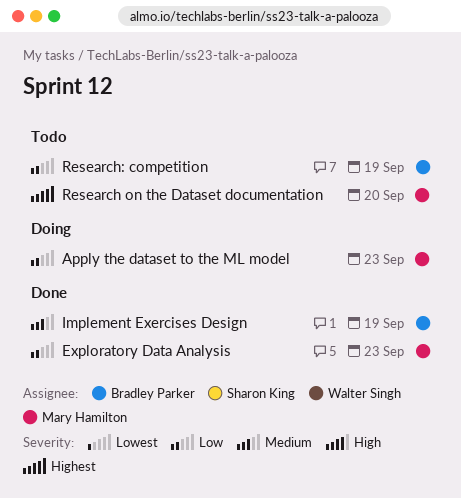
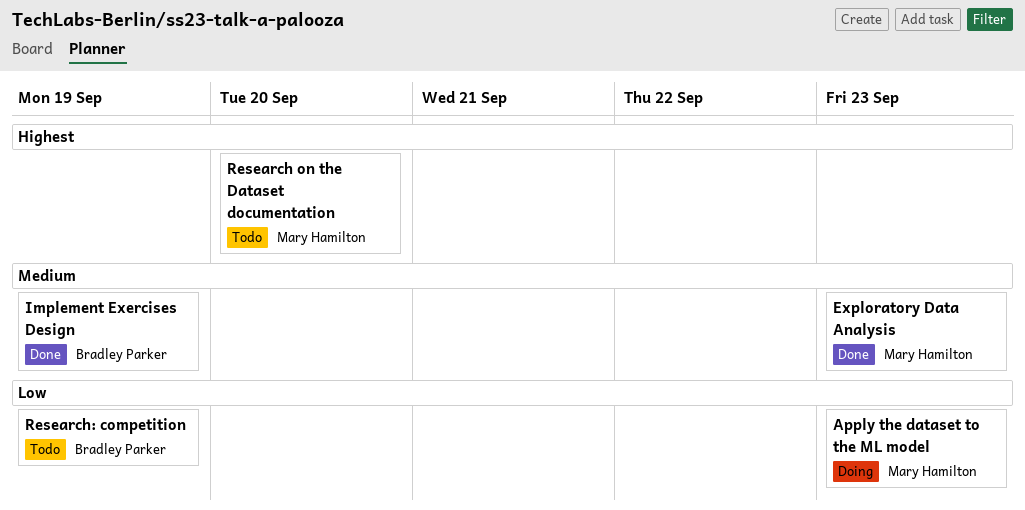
Exploratory Data Analysis, priority: Low -> Medium

